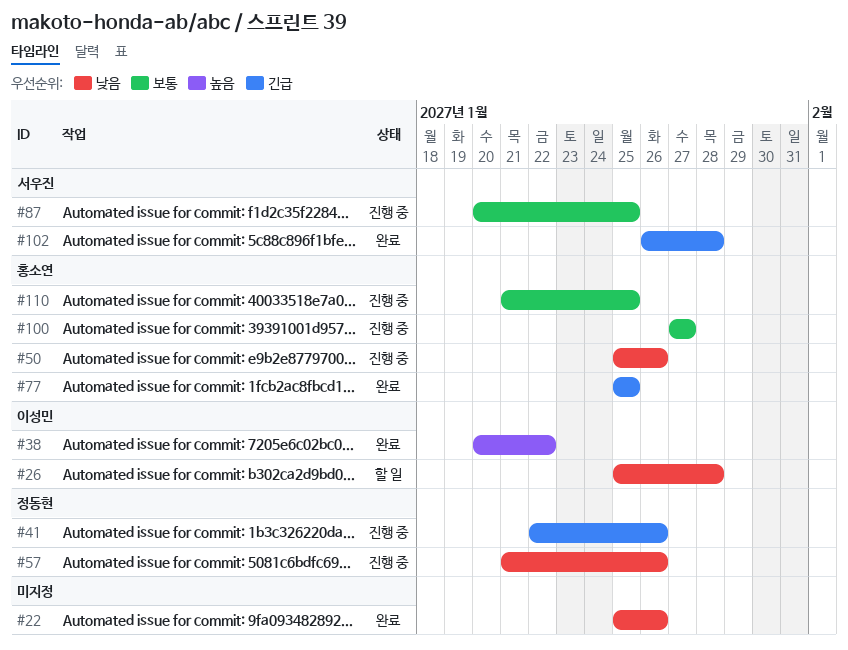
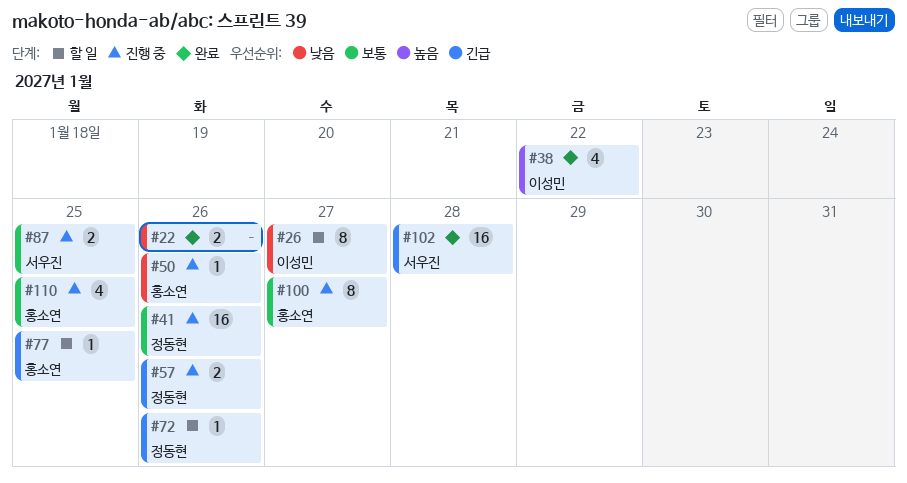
#26, due: Jan 28 -> Jan 27
#41, priority: 긴급 -> 보통
#57, priority: 낮음 -> 긴급
#72: none -> present
#77, status: 완료 -> 할 일

